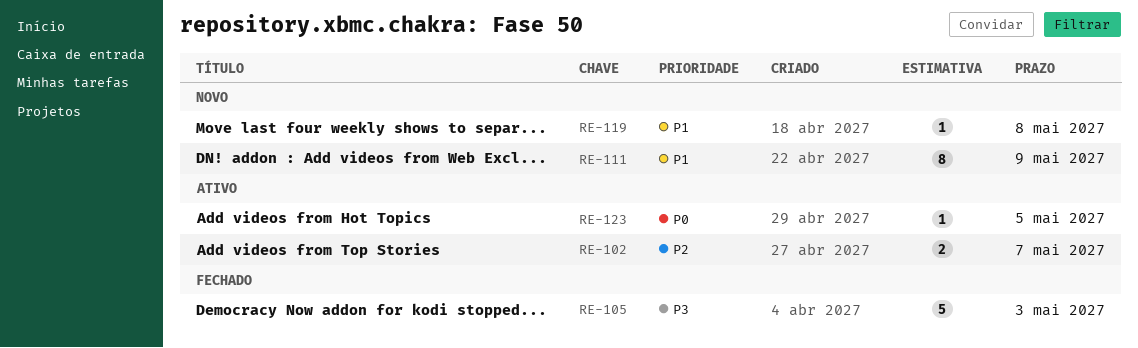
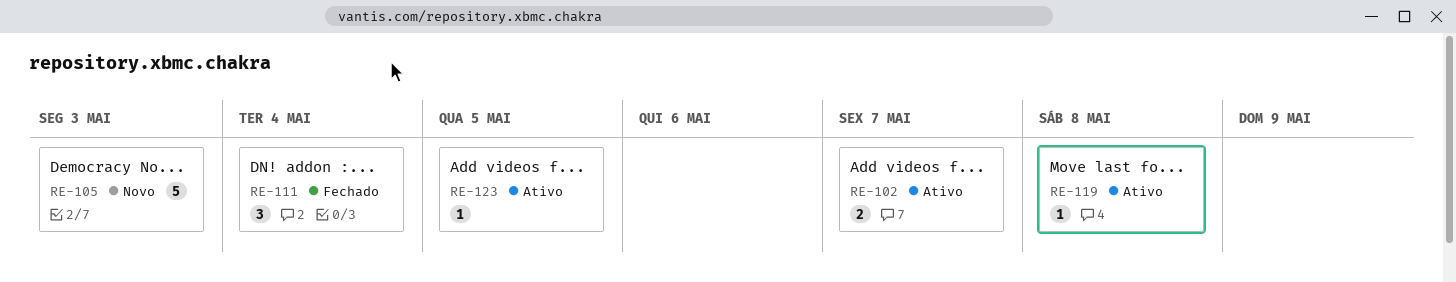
RE-105, status: Fechado -> Novo
RE-111, status: Novo -> Fechado
RE-111, estimate: 8 -> 3
RE-111, due: May 9 -> May 4
RE-119, status: Novo -> Ativo

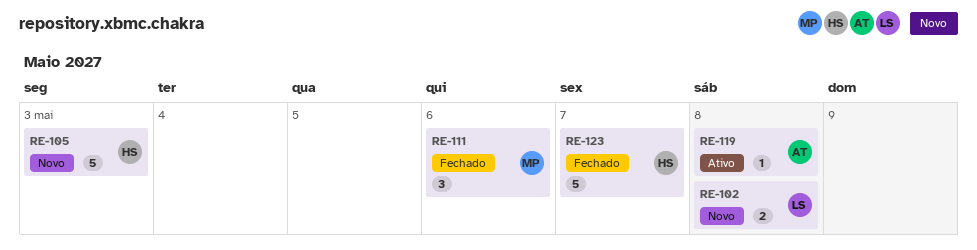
RE-102, status: Ativo -> Novo
RE-102, due: May 7 -> May 8
RE-111, due: May 4 -> May 6
RE-123, status: Ativo -> Fechado
RE-123, estimate: 1 -> 5
RE-123, due: May 5 -> May 7

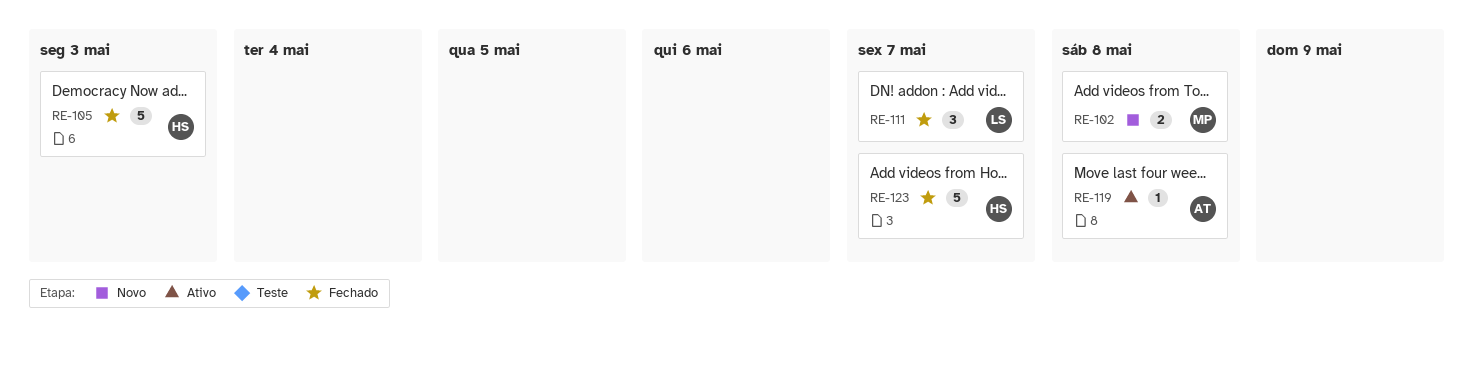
RE-102, owner: LS -> MP
RE-105, status: Novo -> Fechado
RE-111, owner: MP -> LS
RE-111, due: May 6 -> May 7

